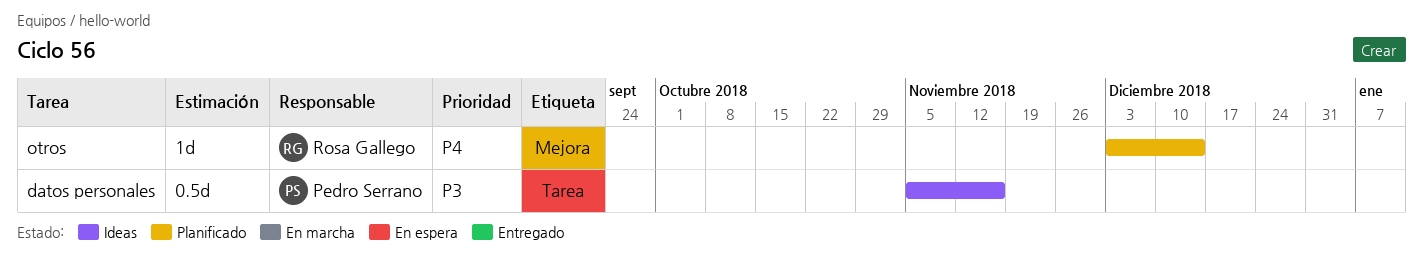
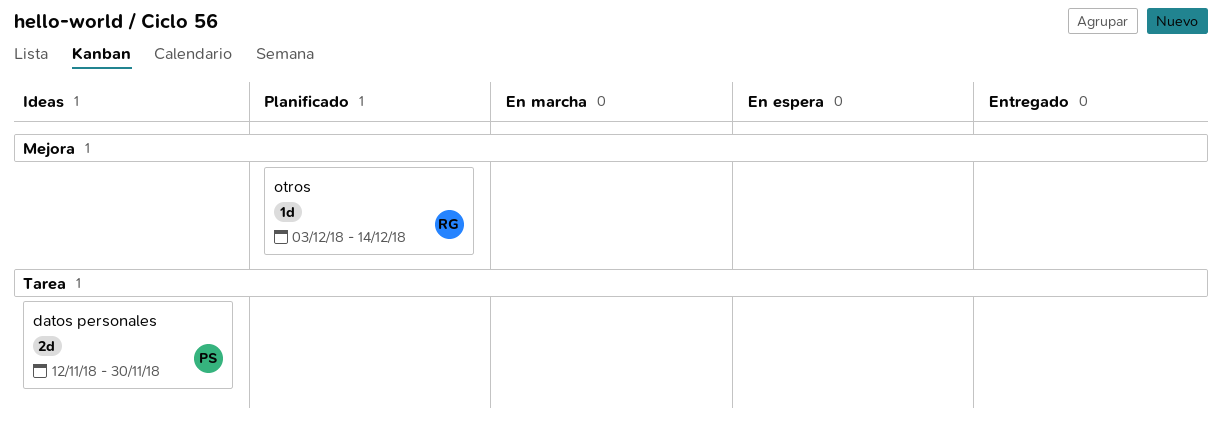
datos personales, estimate: 0.5d -> 2d
datos personales, start: Nov 5 -> Nov 12
datos personales, due: Nov 16 -> Nov 30

